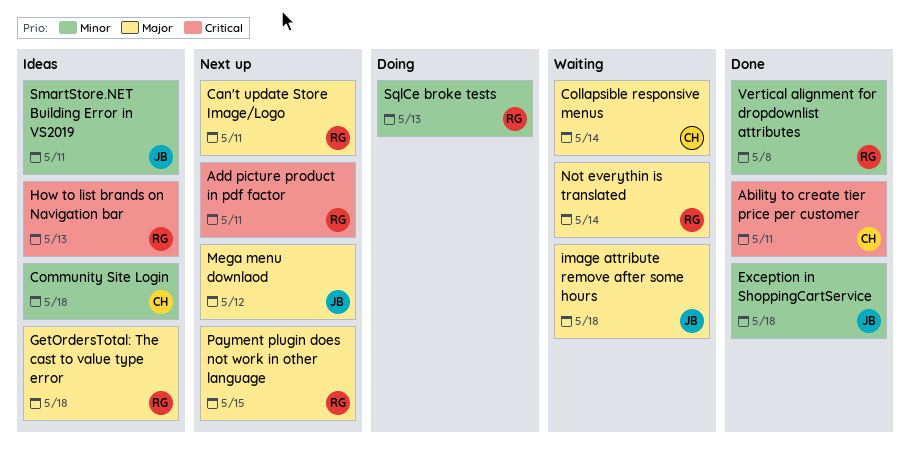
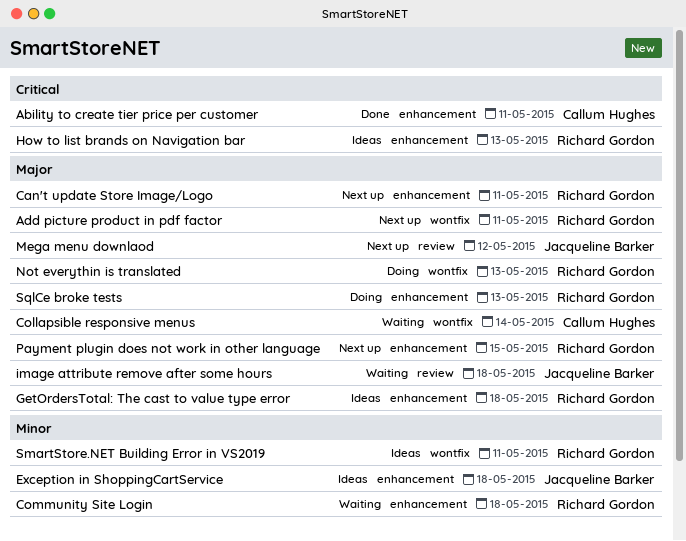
Add picture product in pdf factor, priority: Critical -> Major
Community Site Login, status: Ideas -> Waiting
Community Site Login, owner: Callum Hughes -> Richard Gordon
Exception in ShoppingCartService, status: Done -> Ideas
Not everythin is translated, status: Waiting -> Doing
Not everythin is translated, due: May 14 -> May 13
SmartStore.NET Building Error in VS2019, owner: Jacqueline Barker -> Richard Gordon
SqlCe broke tests, priority: Minor -> Major
Vertical alignment for dropdownlist attributes: present -> none

